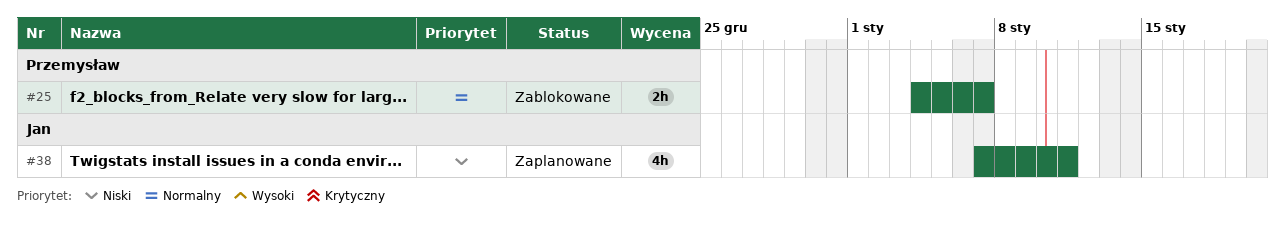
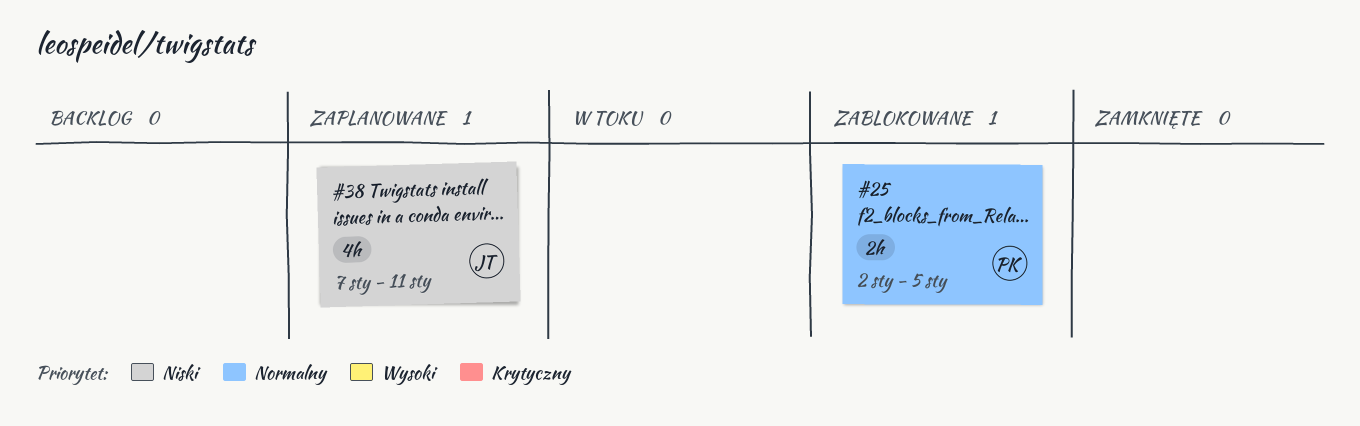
#25, start: Jan 4 -> Jan 2
#25, due: Jan 7 -> Jan 5

